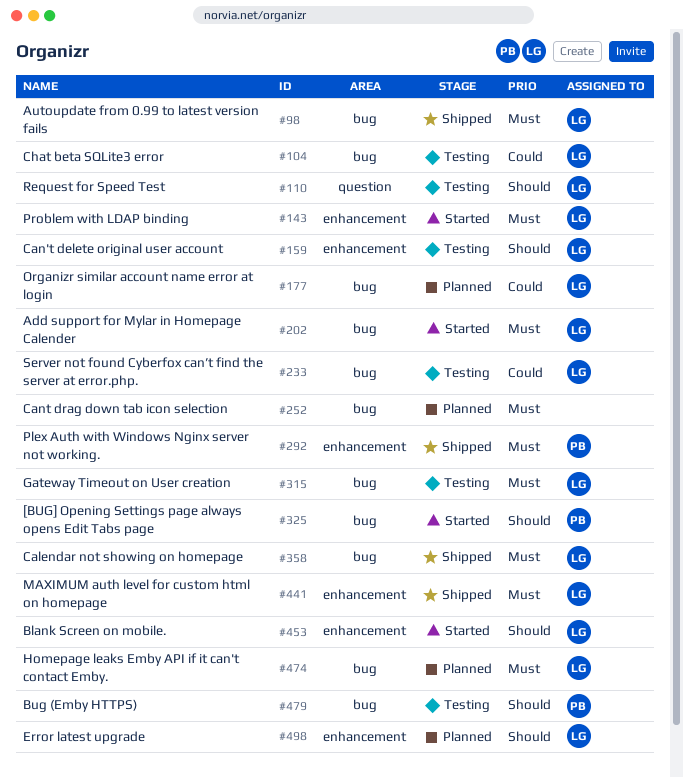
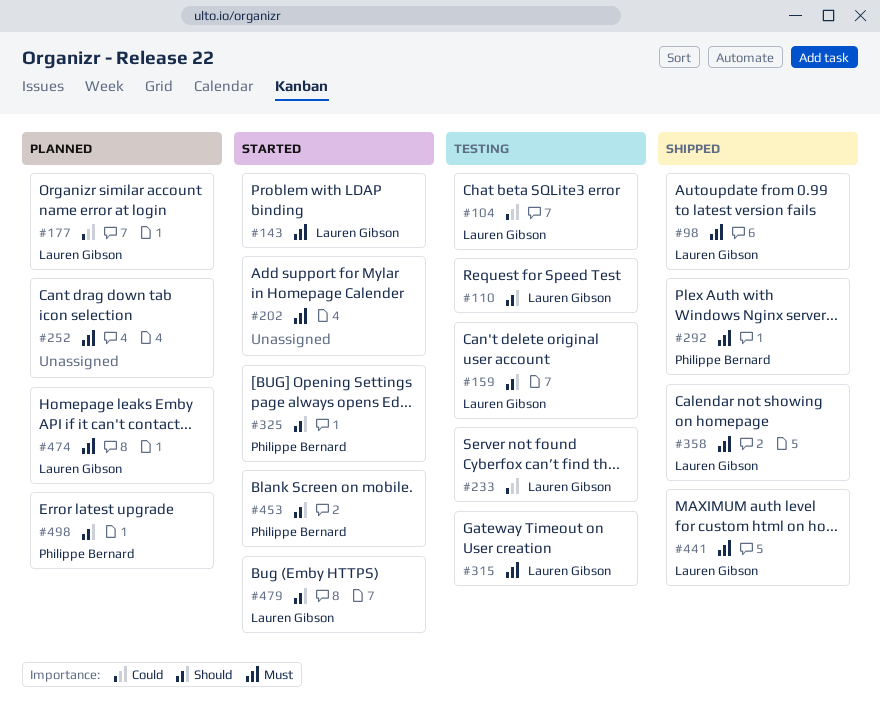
#202, owner: Lauren Gibson -> none
#453, owner: Lauren Gibson -> Philippe Bernard
#479, status: Testing -> Started
#479, owner: Philippe Bernard -> Lauren Gibson
#498, owner: Lauren Gibson -> Philippe Bernard

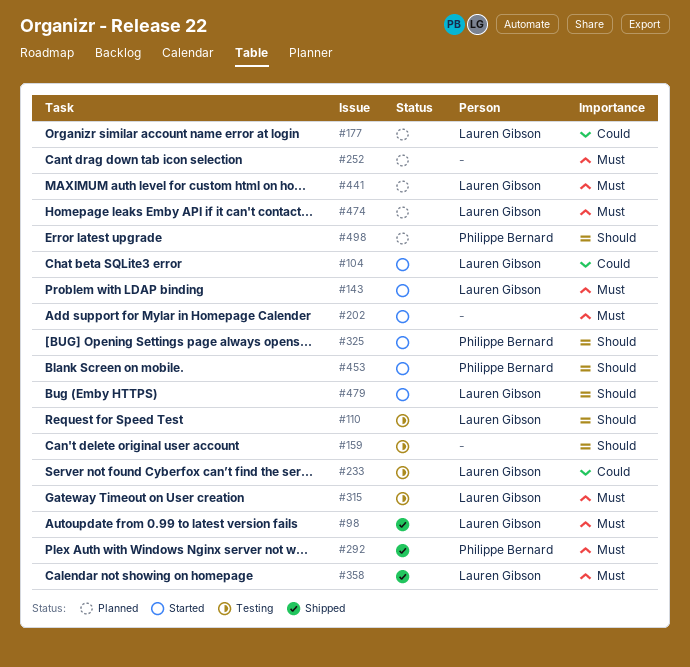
#104, status: Testing -> Started
#159, owner: Lauren Gibson -> none
#441, status: Shipped -> Planned

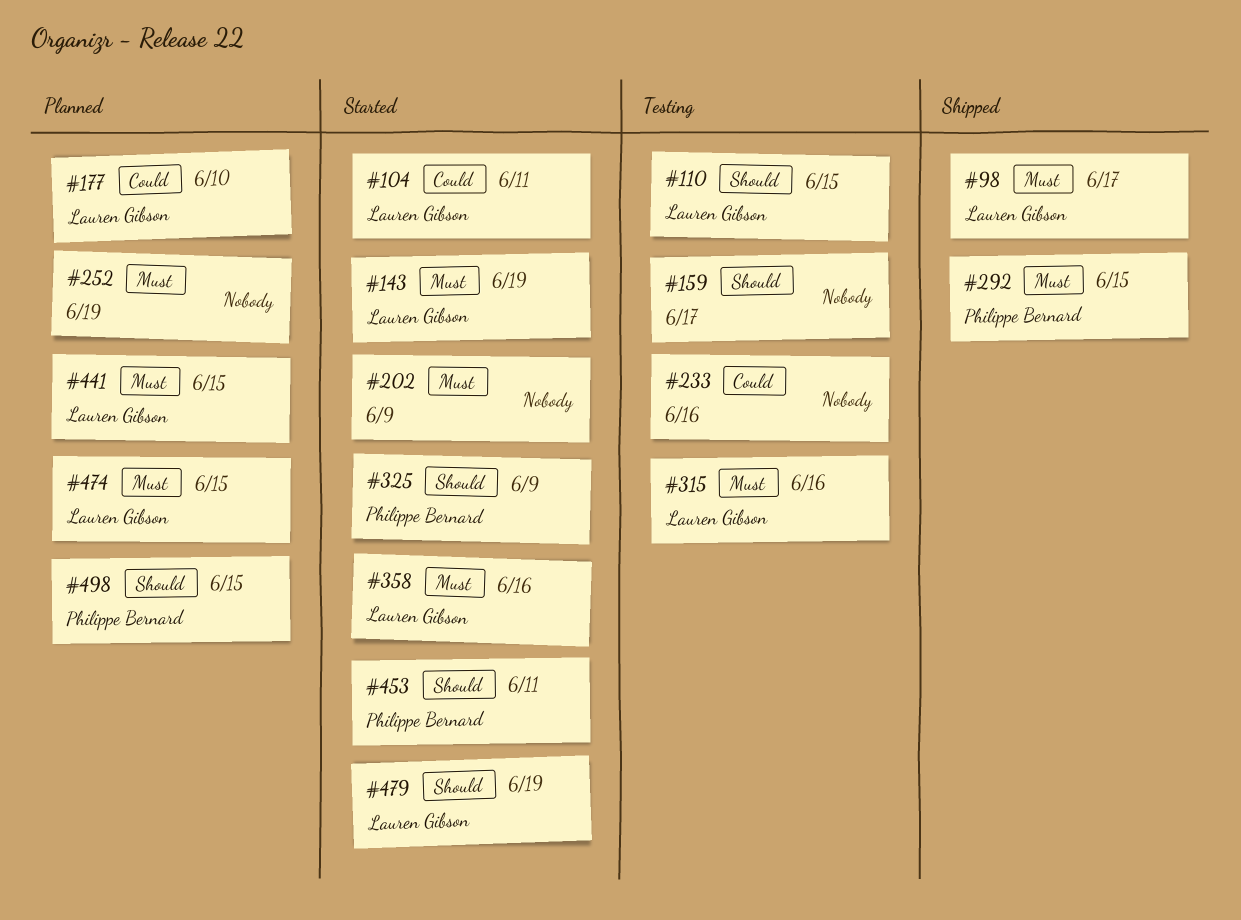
#233, owner: Lauren Gibson -> none
#358, status: Shipped -> Started

